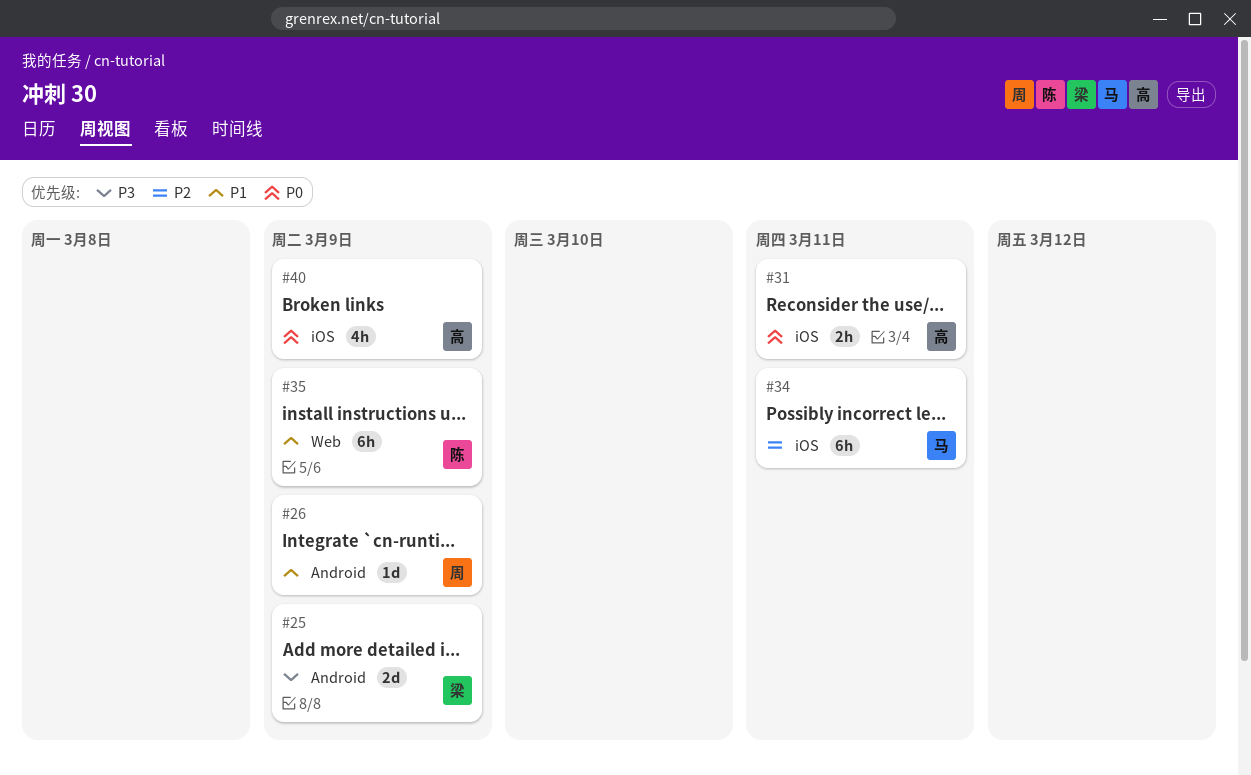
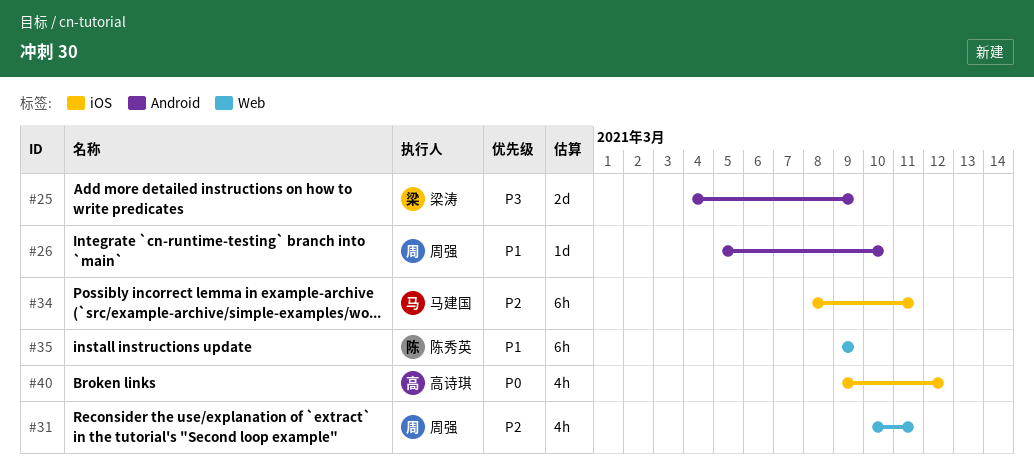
#26, due: Mar 9 -> Mar 10
#31, owner: 高诗琪 -> 周强
#31, priority: P0 -> P2
#31, label: iOS -> Web
#31, estimate: 2h -> 4h
#40, due: Mar 9 -> Mar 12

